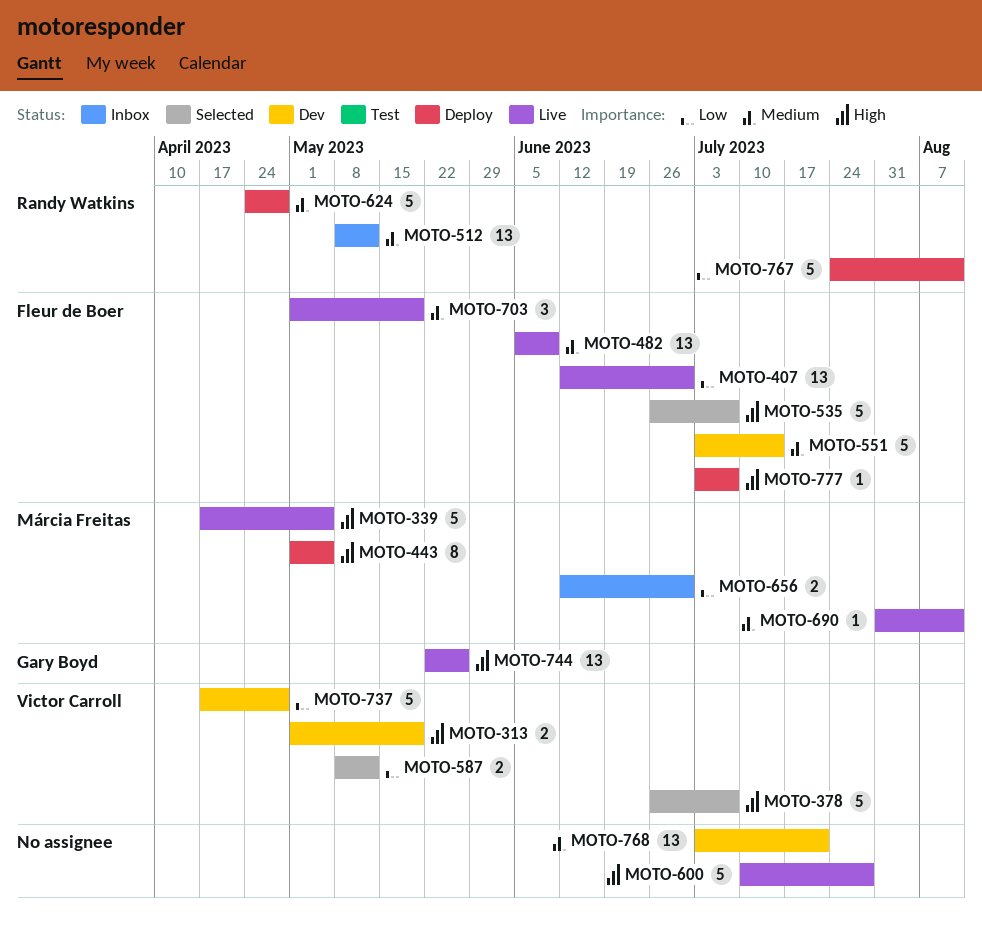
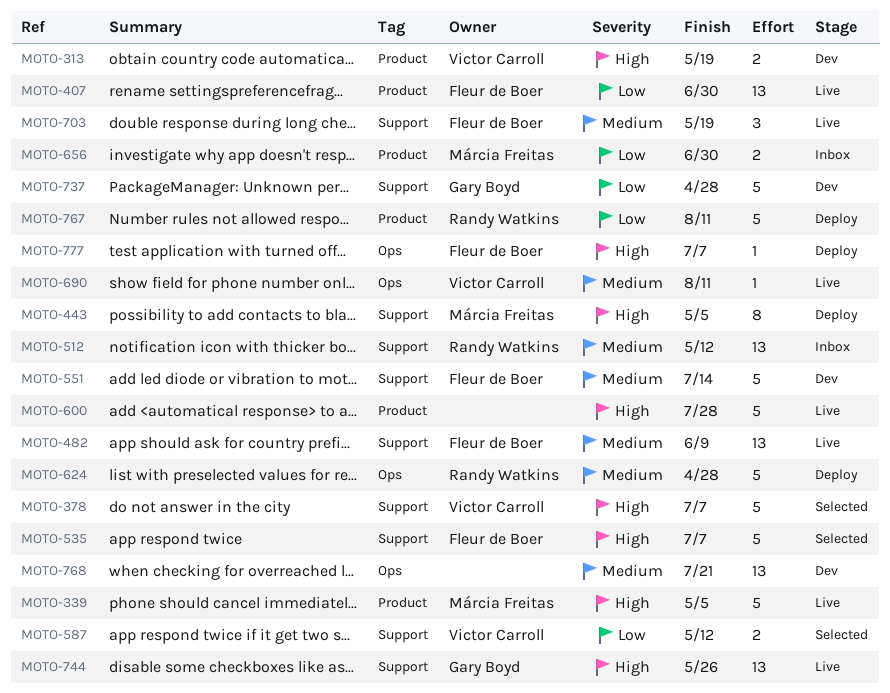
MOTO-690, owner: Márcia Freitas -> Victor Carroll
MOTO-737, owner: Victor Carroll -> Gary Boyd

